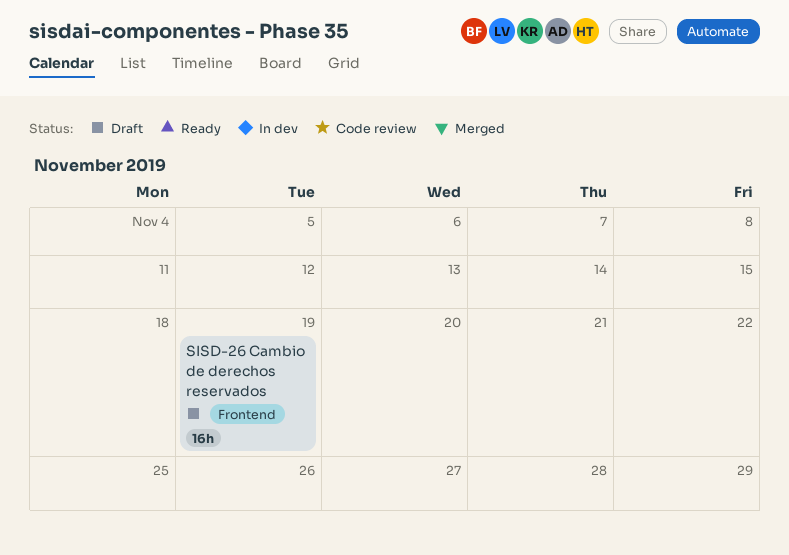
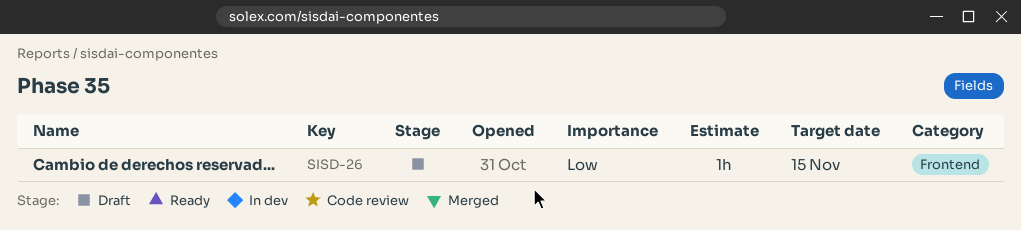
SISD-26, estimate: 16h -> 1h
SISD-26, due: Nov 19 -> Nov 15

